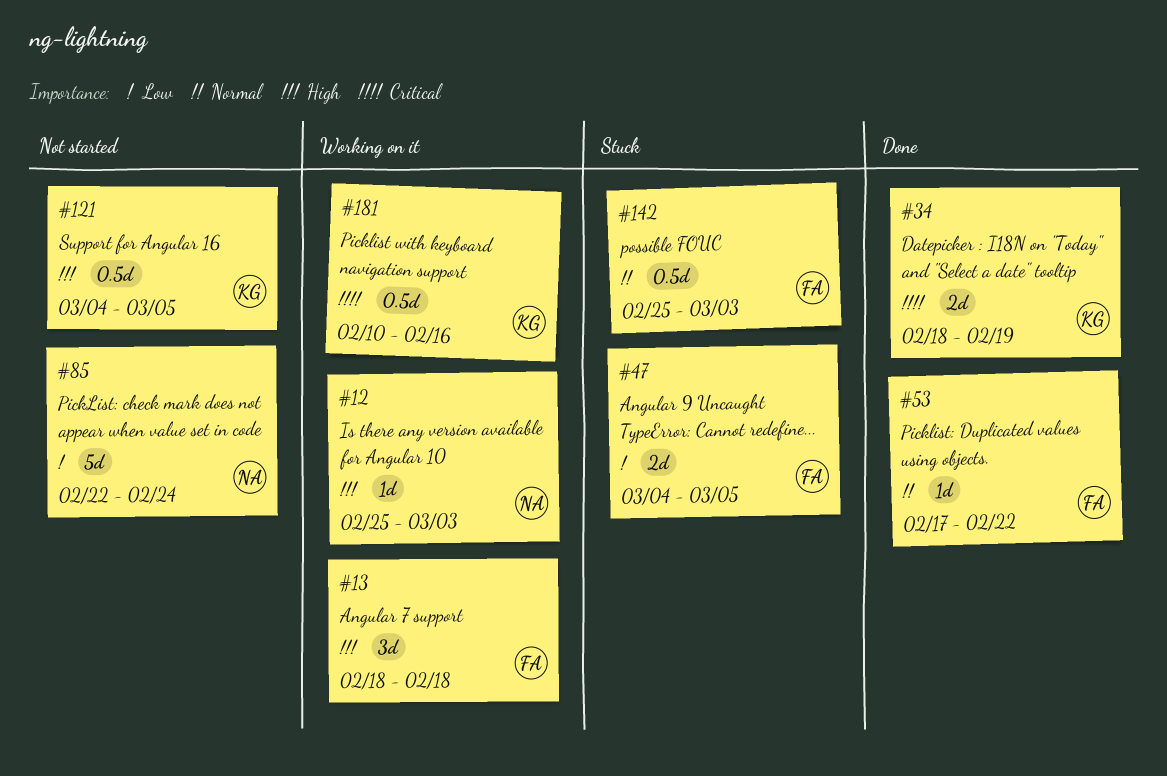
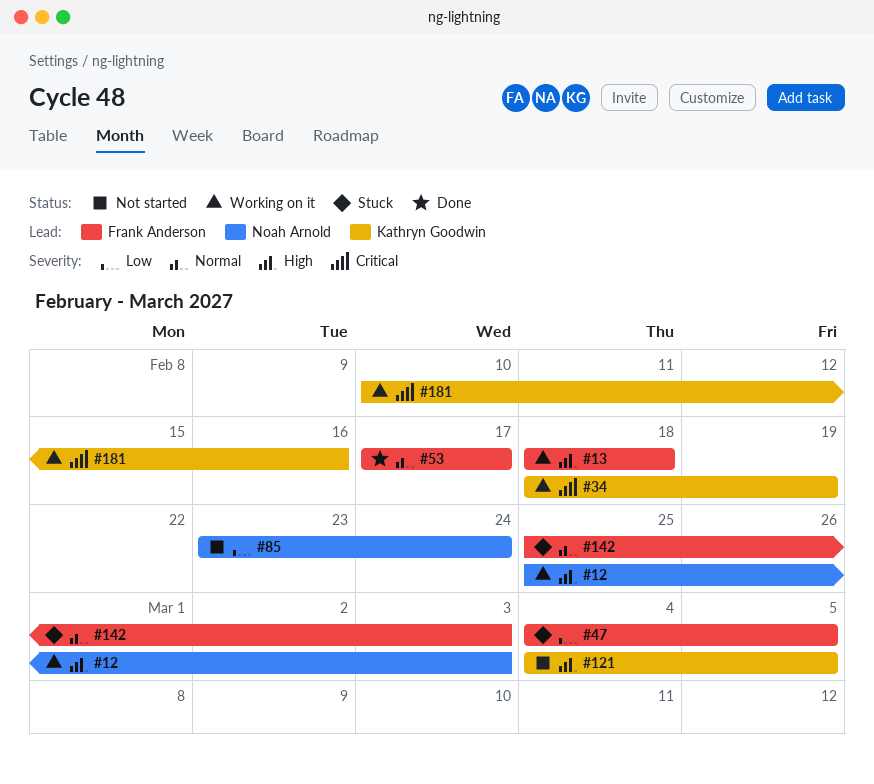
#34, status: Done -> Working on it
#53, due: Feb 22 -> Feb 17
#85, start: Feb 22 -> Feb 23

